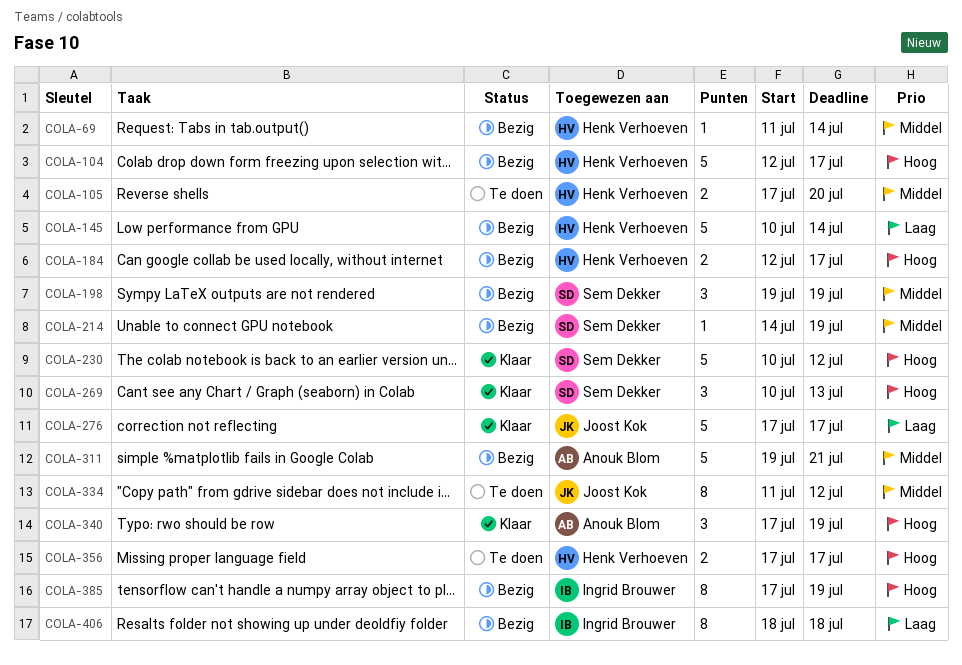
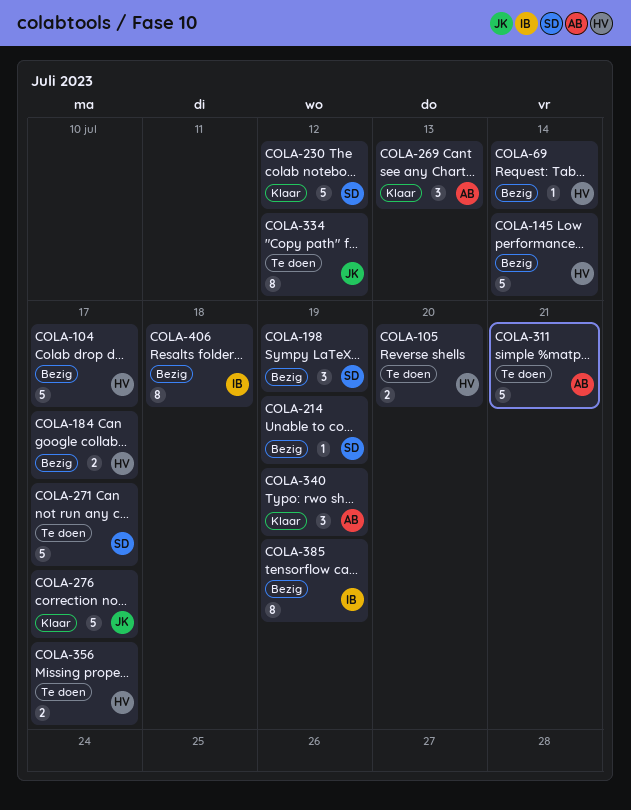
COLA-269, owner: Sem Dekker -> Anouk Blom
COLA-271: none -> present
COLA-311, status: Bezig -> Te doen

